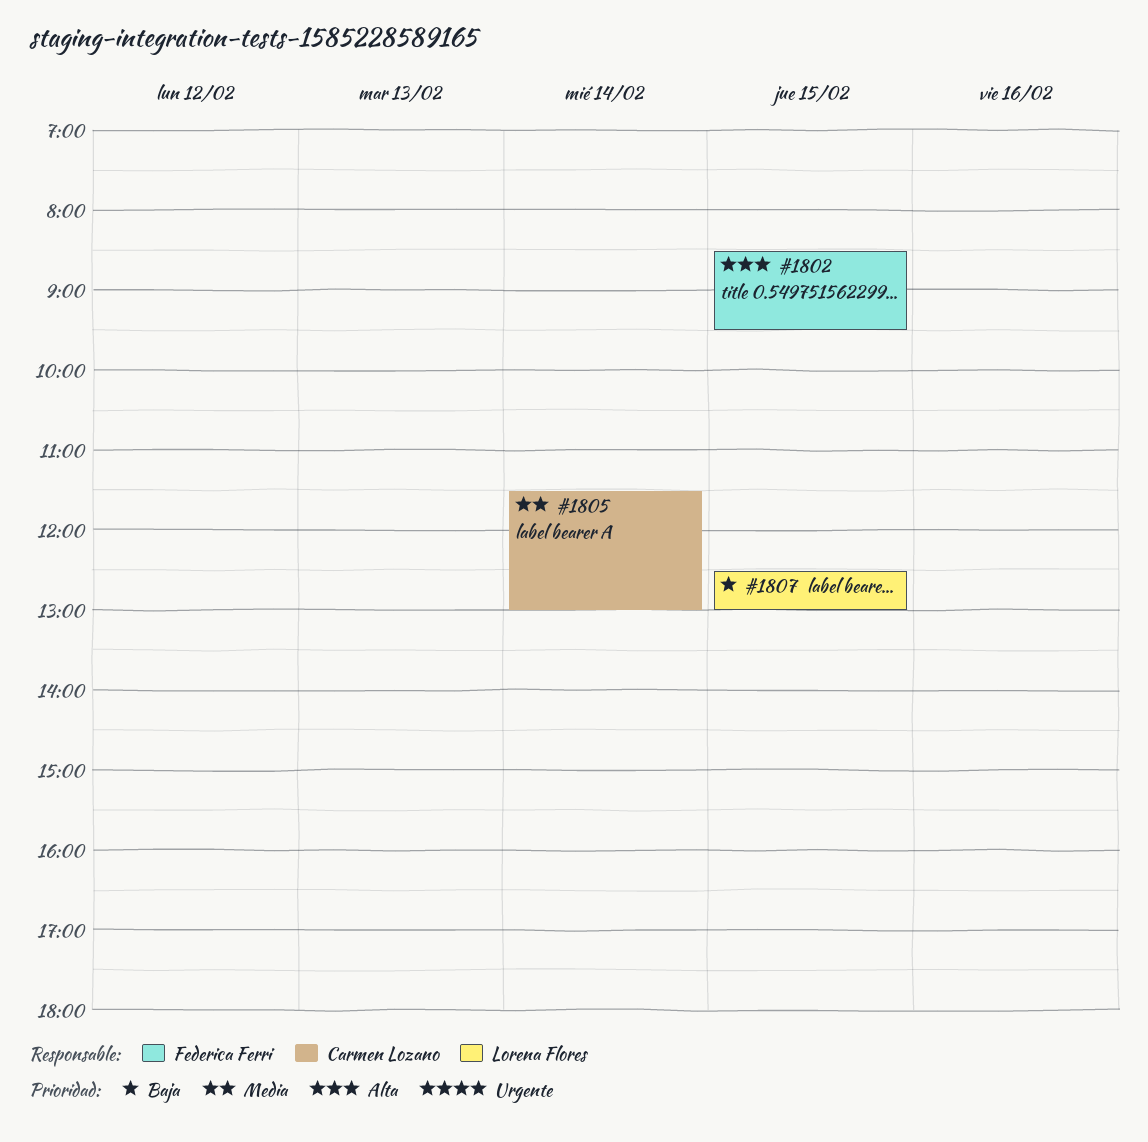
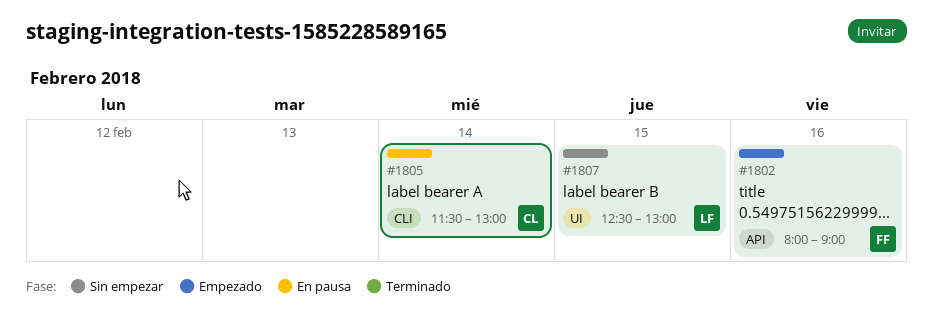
#1802, day: Feb 15 -> Feb 16
#1802, begins: 08:30 -> 08:00
#1802, ends: 09:30 -> 09:00

